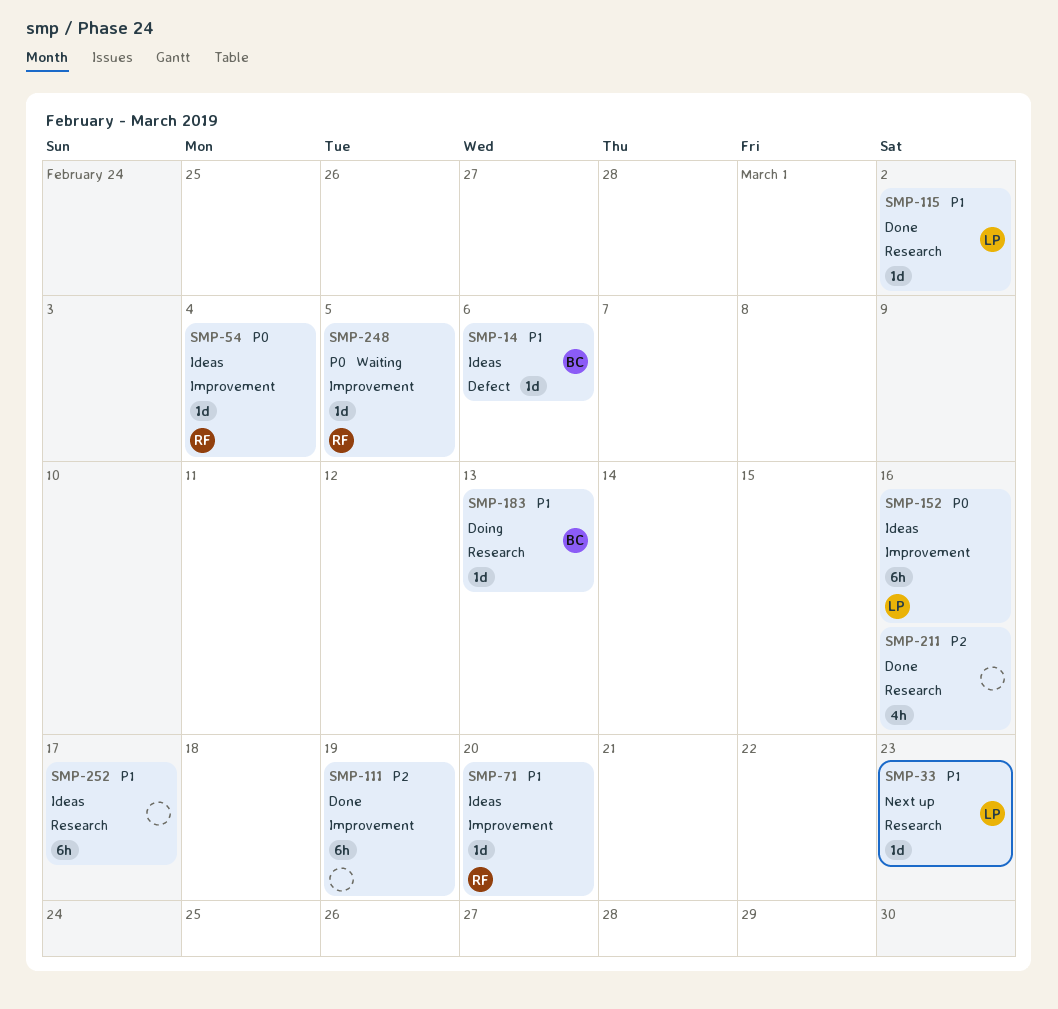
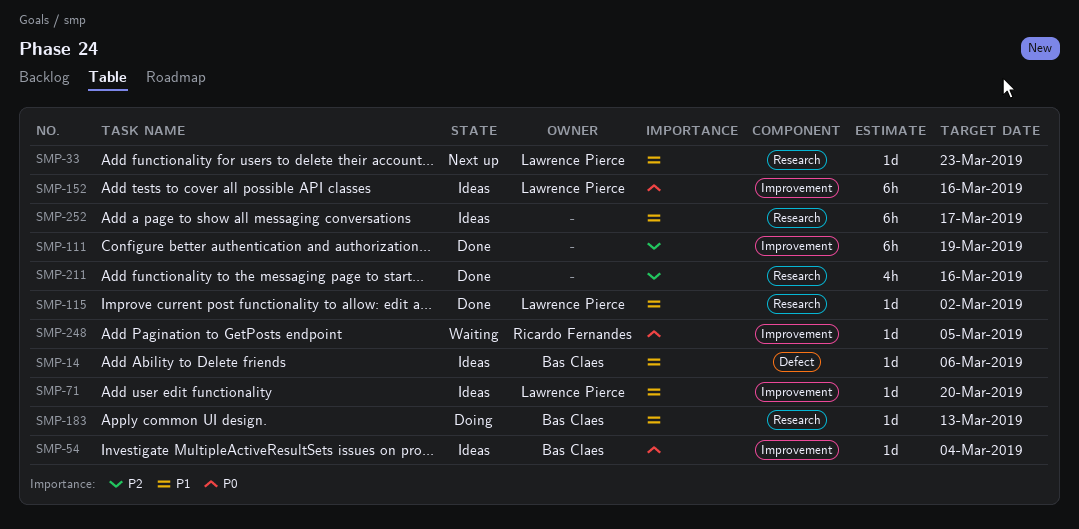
SMP-54, owner: Ricardo Fernandes -> Bas Claes
SMP-71, owner: Ricardo Fernandes -> Lawrence Pierce

